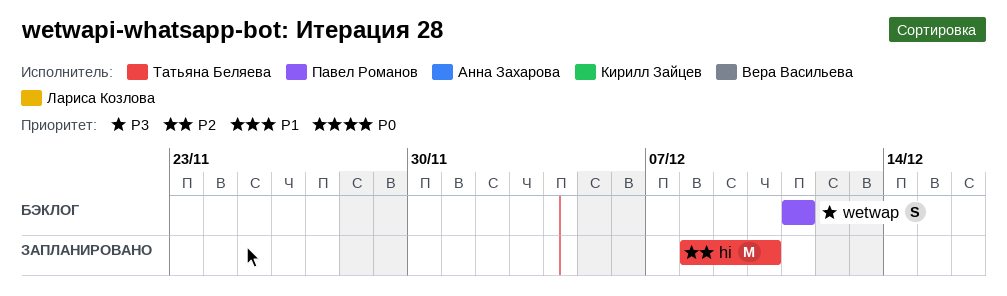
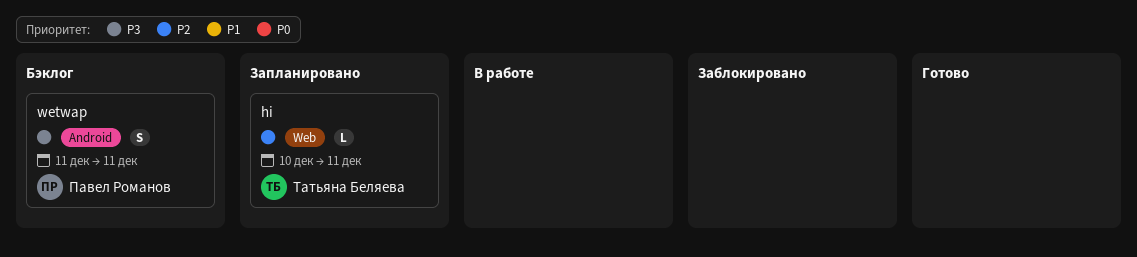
hi, estimate: M -> L
hi, start: Dec 8 -> Dec 10
hi, due: Dec 10 -> Dec 11

